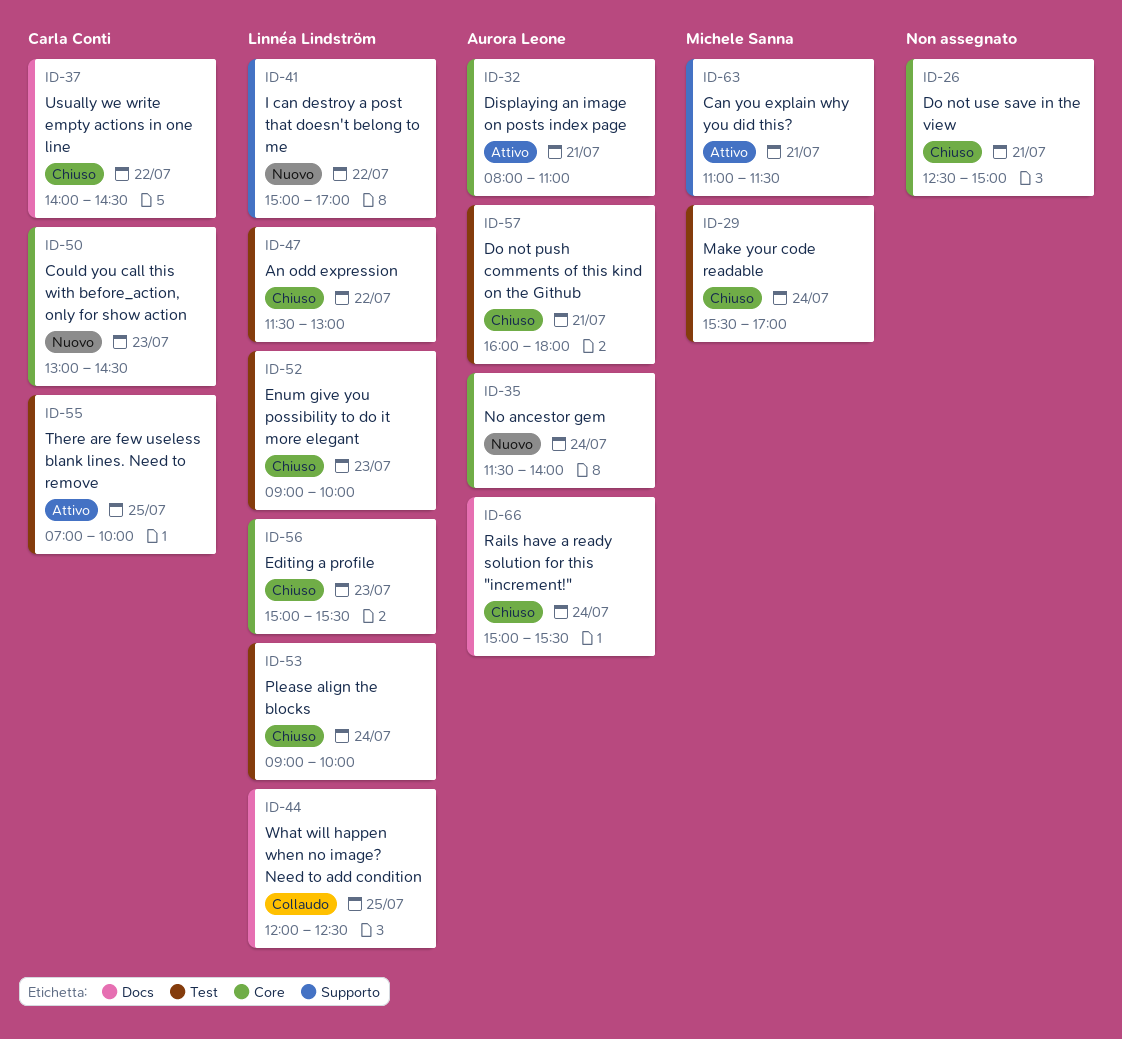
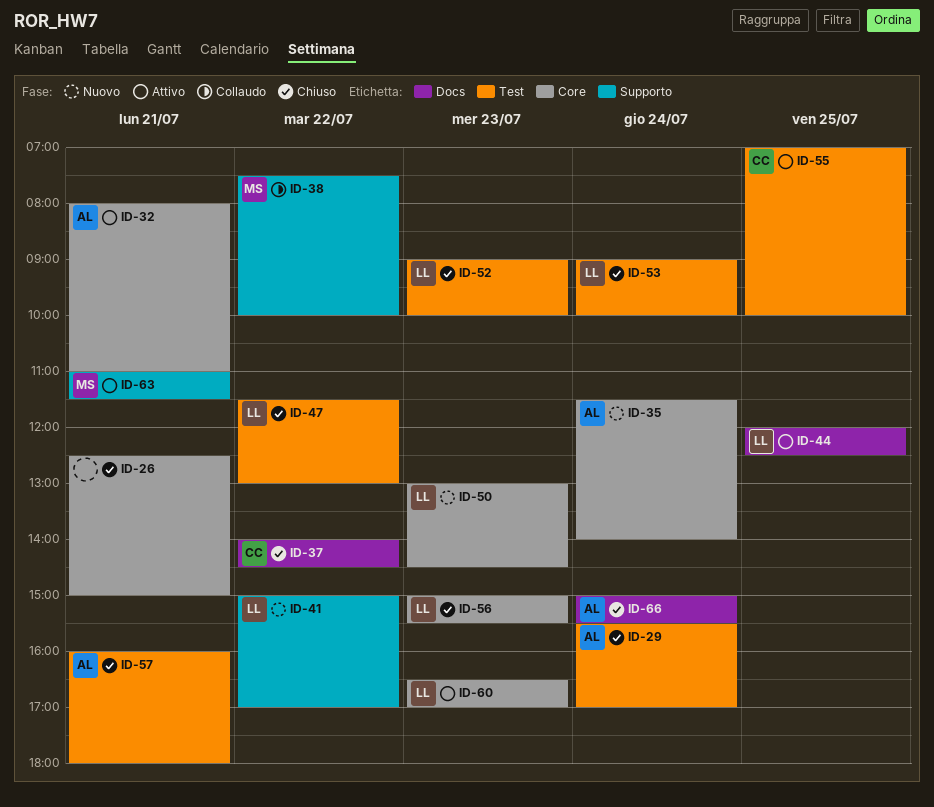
ID-29, owner: Michele Sanna -> Aurora Leone
ID-38: none -> present
ID-44, status: Collaudo -> Attivo
ID-50, owner: Carla Conti -> Linnéa Lindström
ID-60: none -> present

